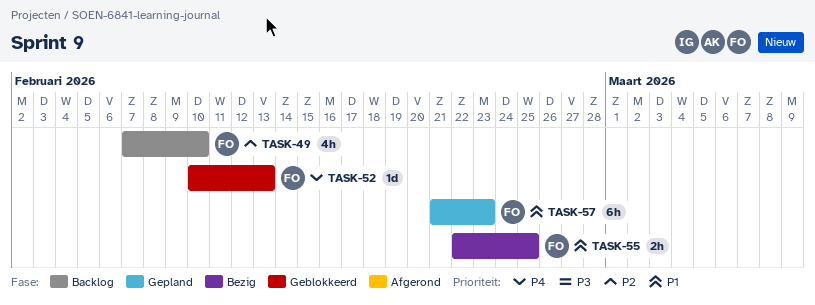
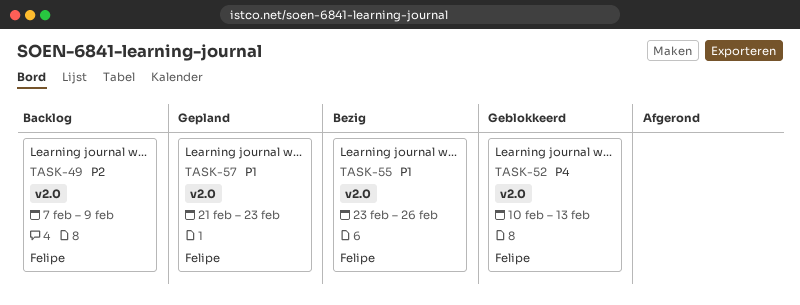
TASK-49, due: Feb 10 -> Feb 9
TASK-55, start: Feb 22 -> Feb 23
TASK-55, due: Feb 25 -> Feb 26

